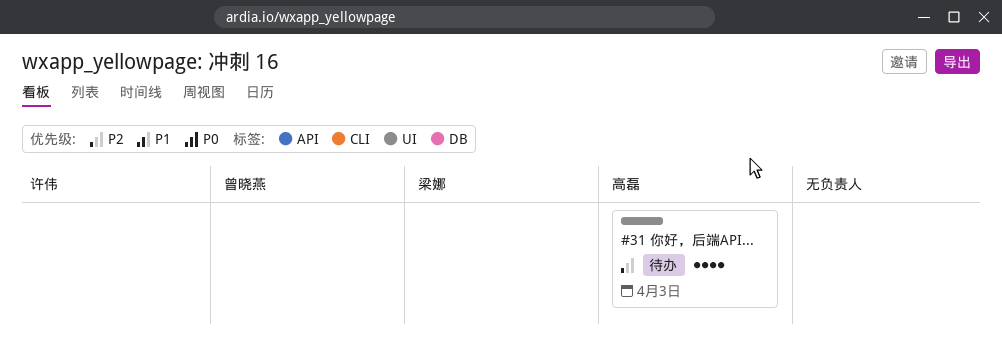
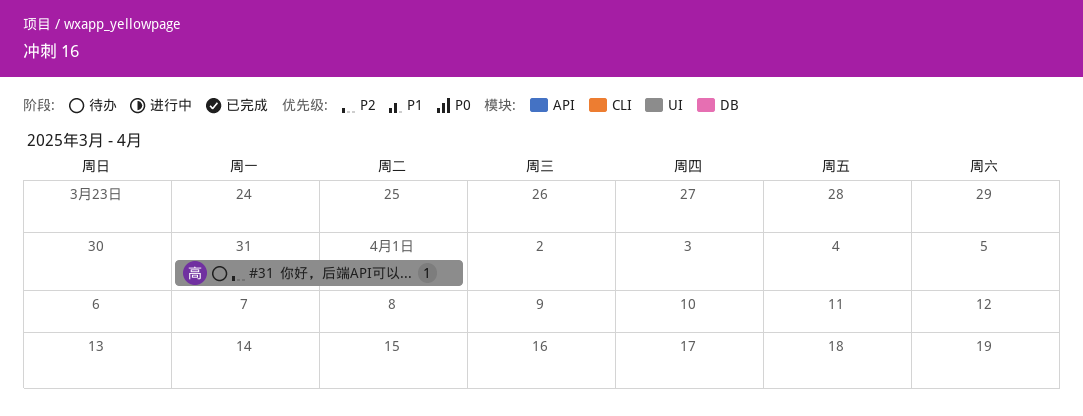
#31, estimate: 4 -> 1
#31, due: Apr 3 -> Apr 1

